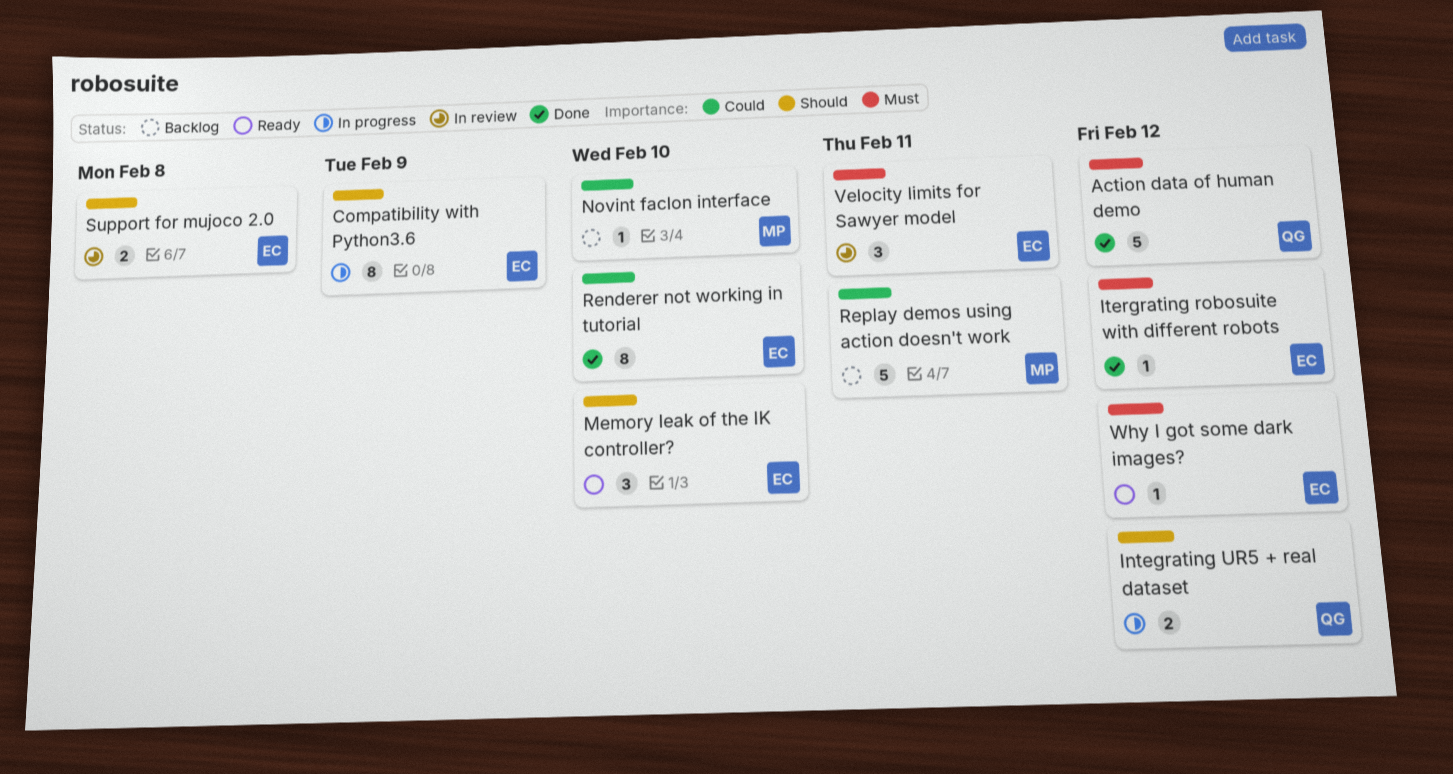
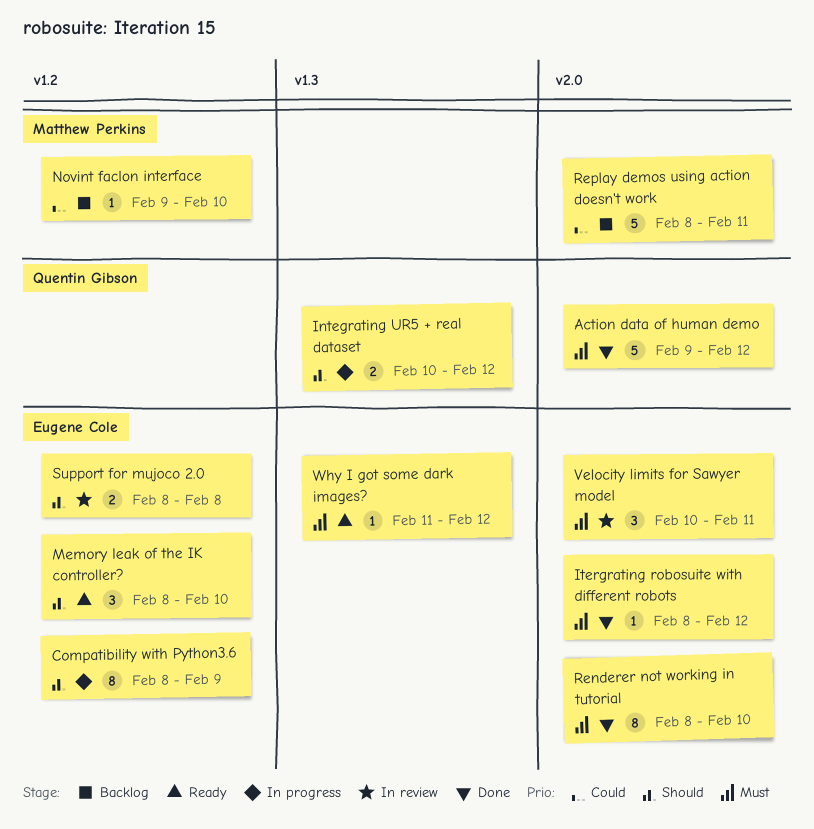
Renderer not working in tutorial, priority: Could -> Must

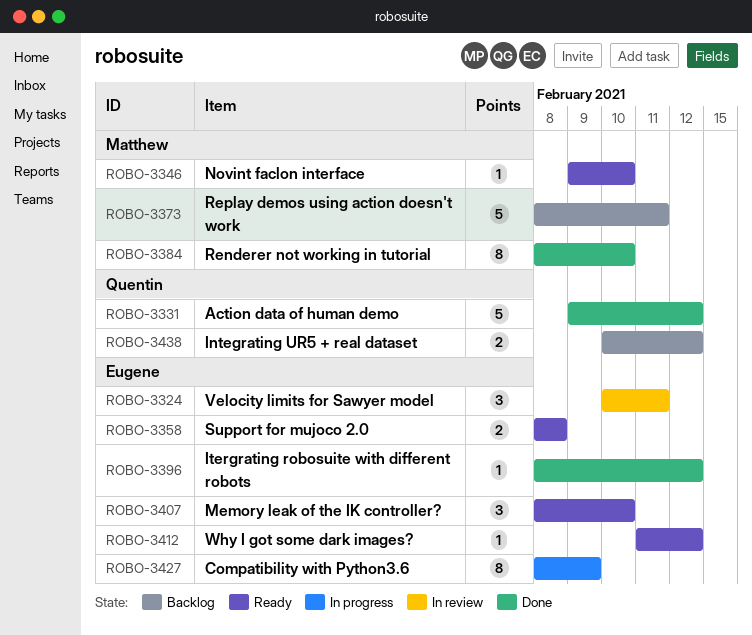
Integrating UR5 + real dataset, status: In progress -> Backlog
Novint faclon interface, status: Backlog -> Ready
Renderer not working in tutorial, owner: Eugene Cole -> Matthew Perkins
Support for mujoco 2.0, status: In review -> Ready

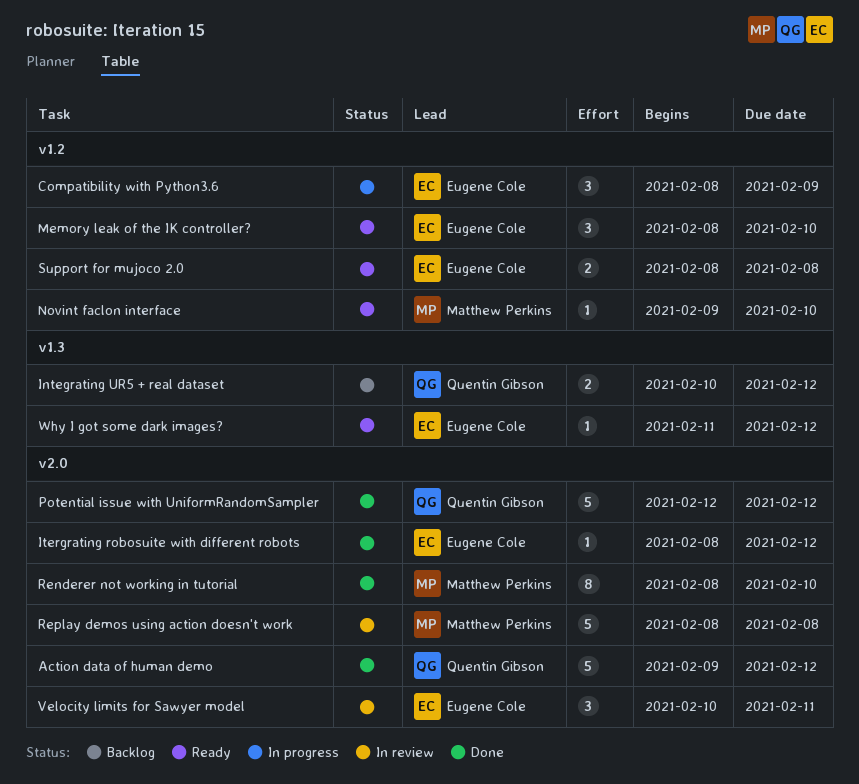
Compatibility with Python3.6, estimate: 8 -> 3
Potential issue with UniformRandomSampler: none -> present
Replay demos using action doesn't work, status: Backlog -> In review
Replay demos using action doesn't work, due: Feb 11 -> Feb 8

